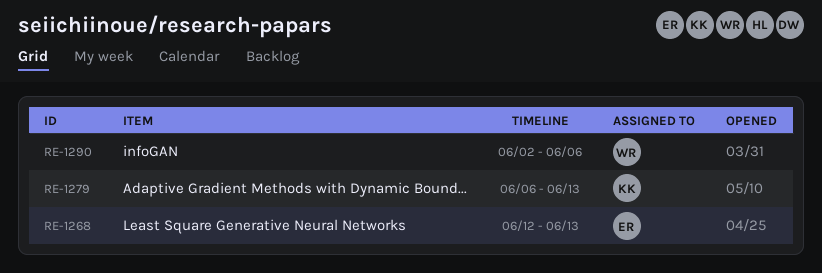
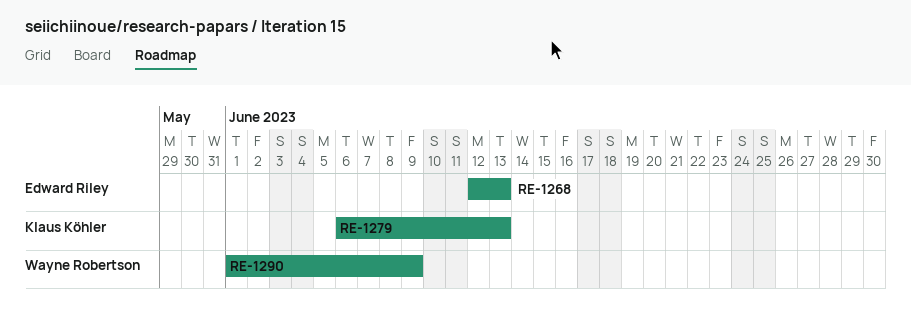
RE-1290, start: Jun 2 -> Jun 1
RE-1290, due: Jun 6 -> Jun 9

